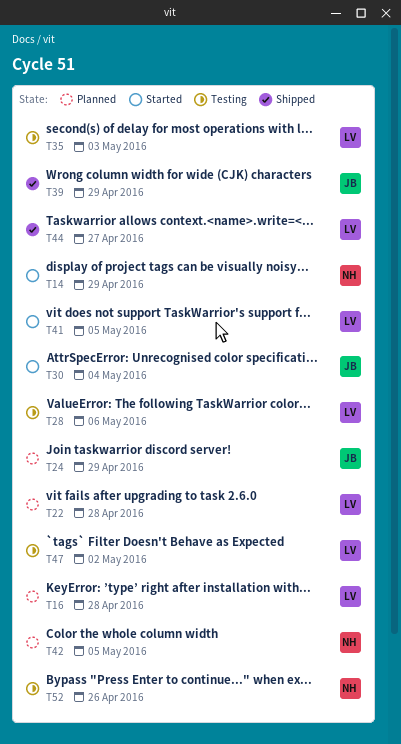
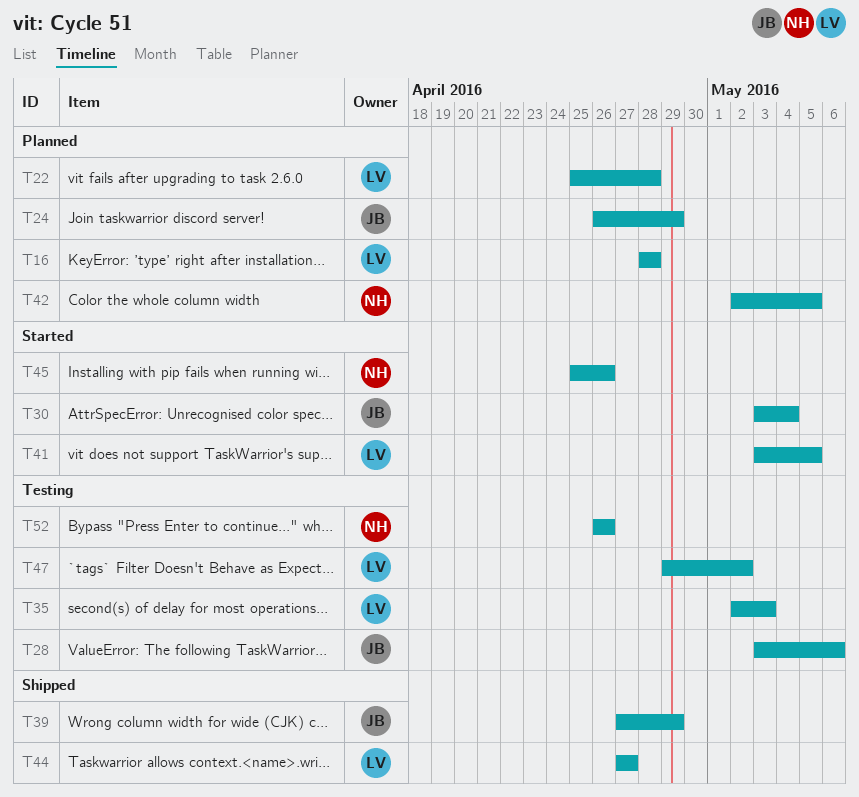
T14: present -> none
T28, owner: LV -> JB
T45: none -> present

